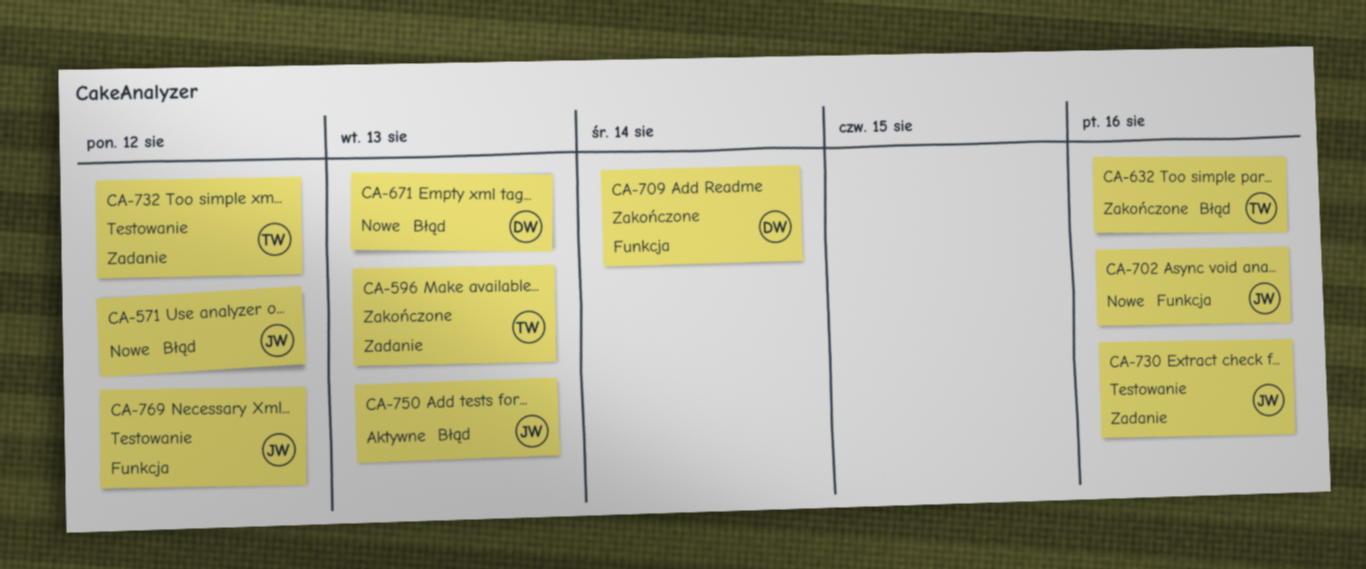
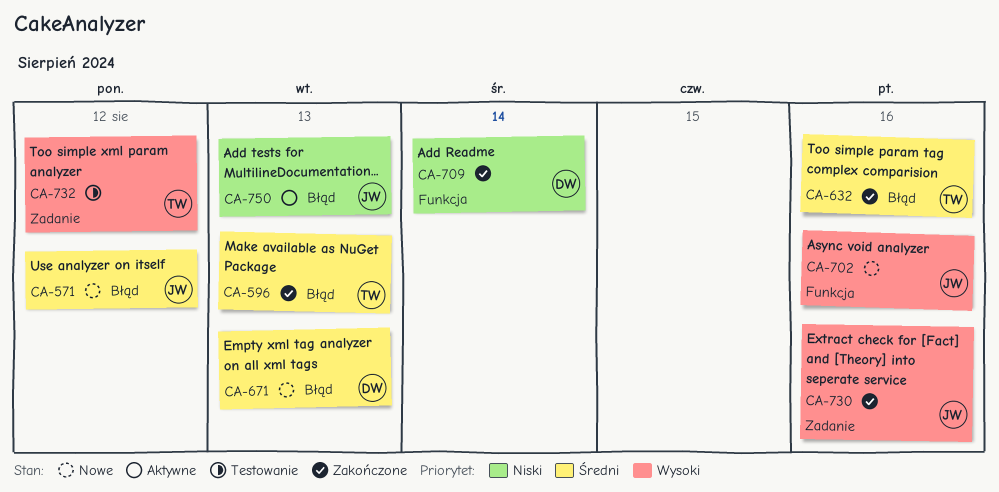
CA-596, label: Zadanie -> Błąd
CA-730, status: Testowanie -> Zakończone
CA-769: present -> none

